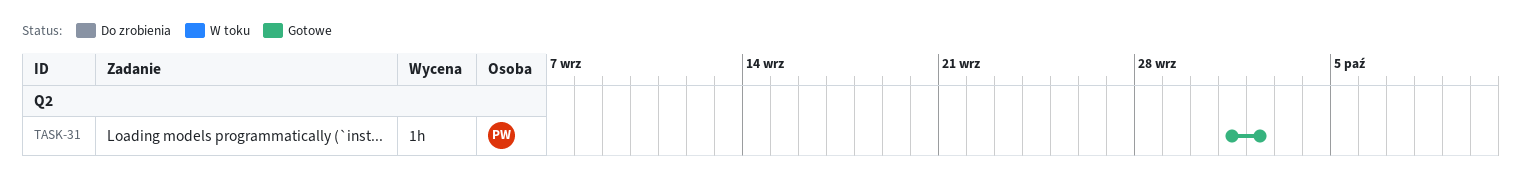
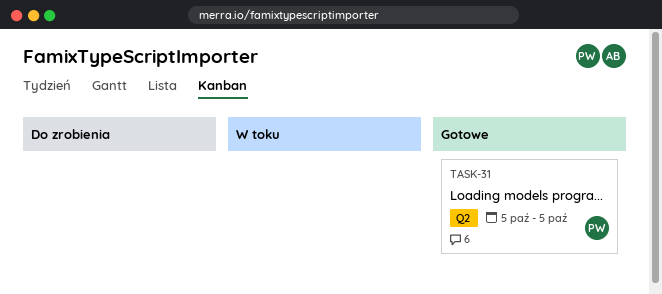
TASK-31, start: Oct 1 -> Oct 5
TASK-31, due: Oct 2 -> Oct 5

